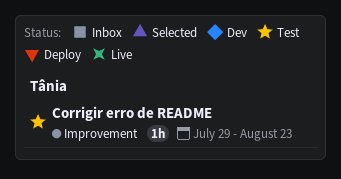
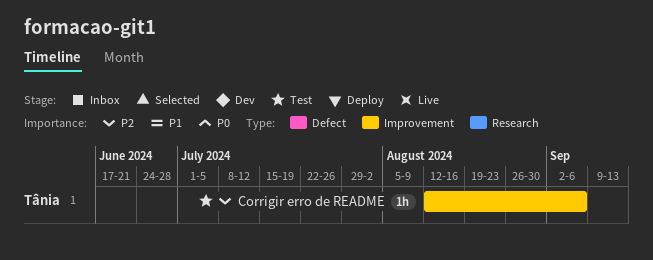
Corrigir erro de README, start: Jul 29 -> Aug 12
Corrigir erro de README, due: Aug 23 -> Sep 6

